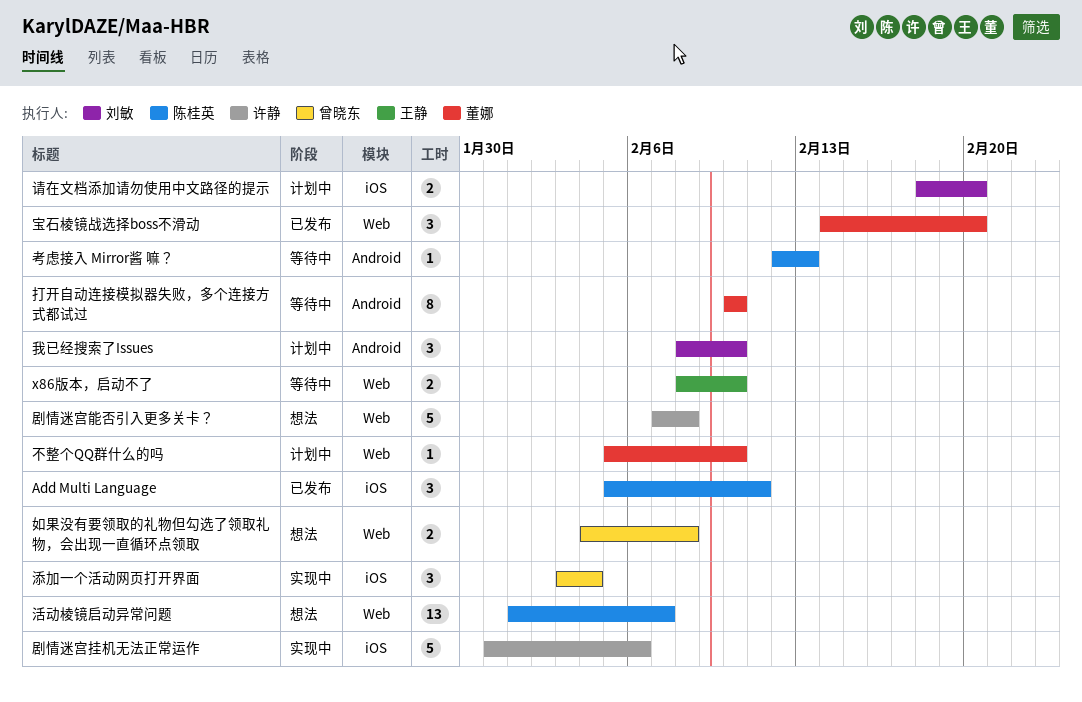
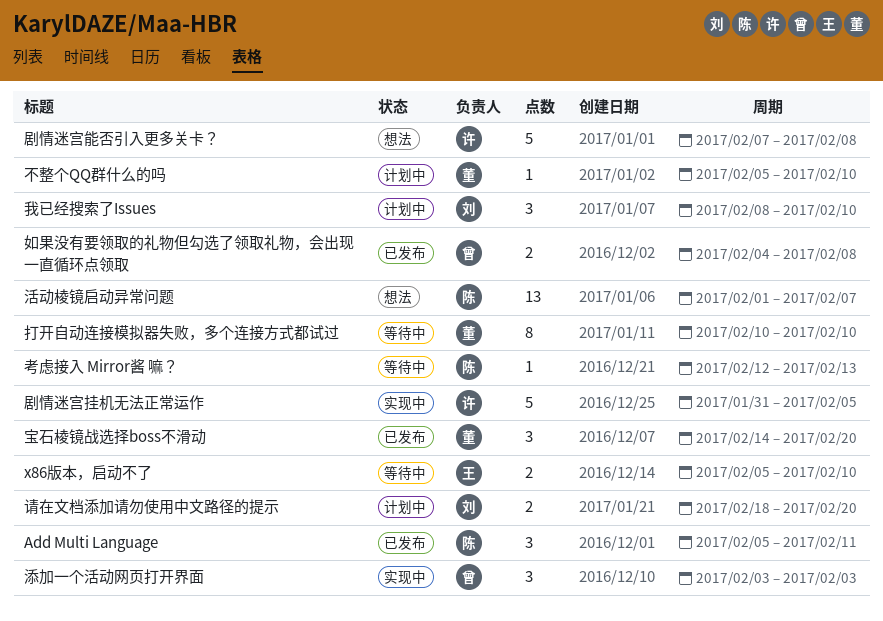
x86版本，启动不了, start: Feb 8 -> Feb 5
剧情迷宫挂机无法正常运作, due: Feb 6 -> Feb 5
如果没有要领取的礼物但勾选了领取礼物，会出现一直循环点领取, status: 想法 -> 已发布
添加一个活动网页打开界面, due: Feb 4 -> Feb 3

